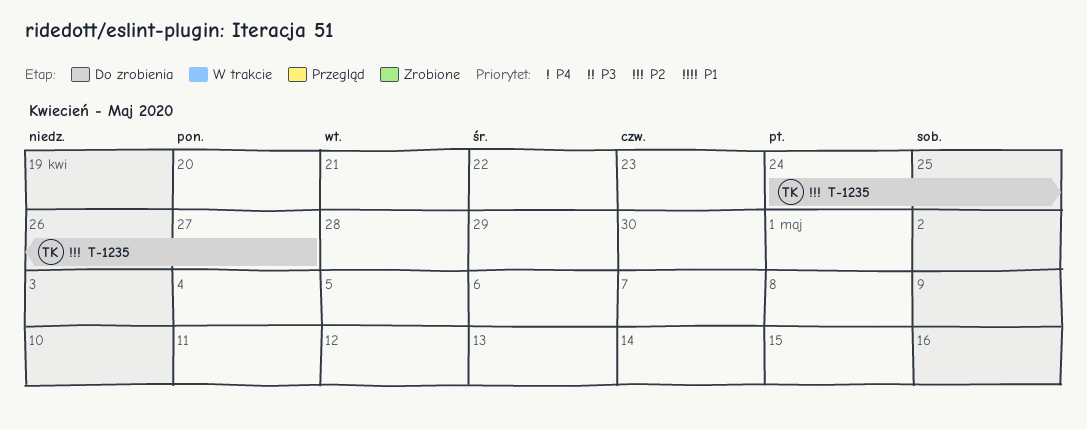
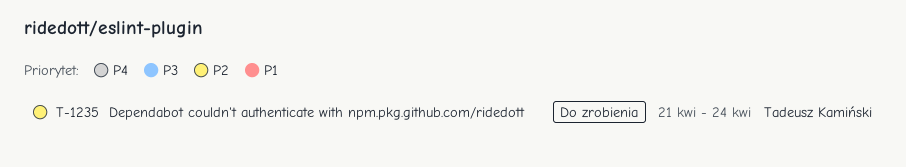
T-1235, start: Apr 24 -> Apr 21
T-1235, due: Apr 27 -> Apr 24

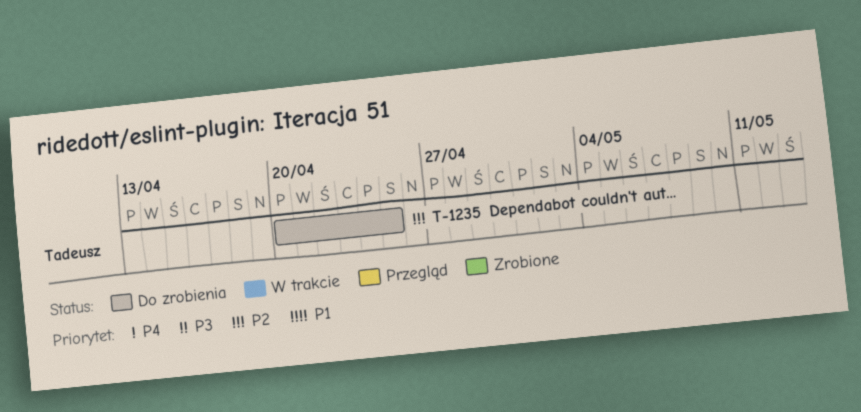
T-1235, start: Apr 21 -> Apr 20
T-1235, due: Apr 24 -> Apr 25

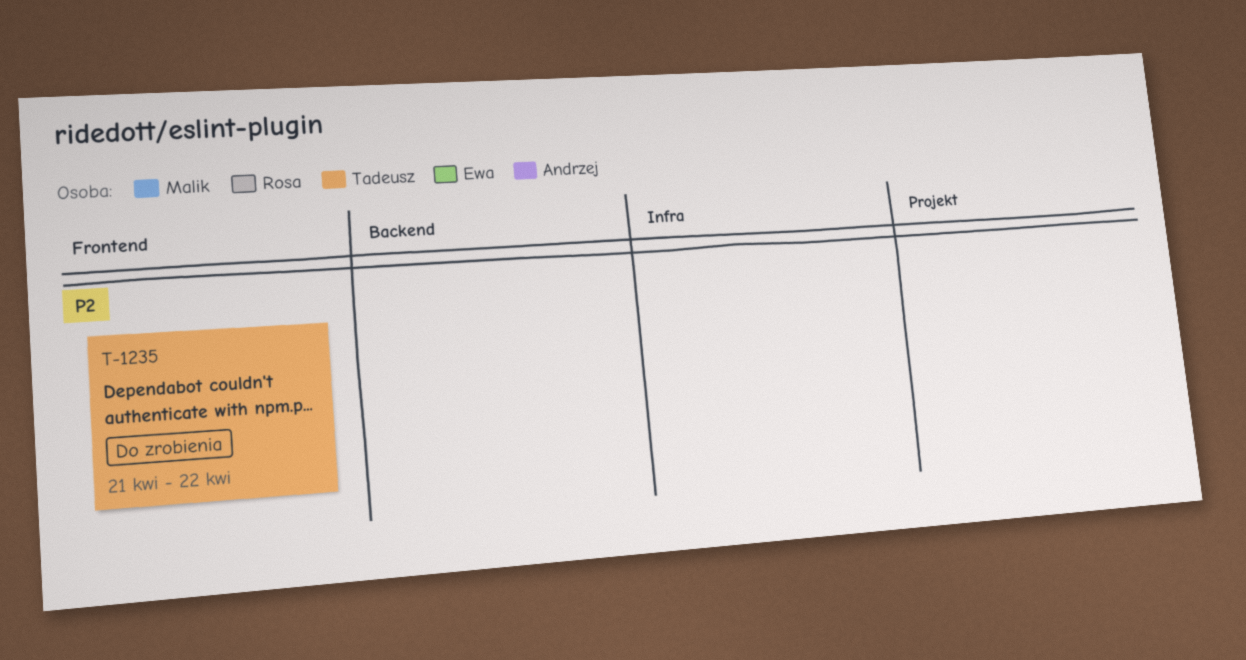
T-1235, start: Apr 20 -> Apr 21
T-1235, due: Apr 25 -> Apr 22

